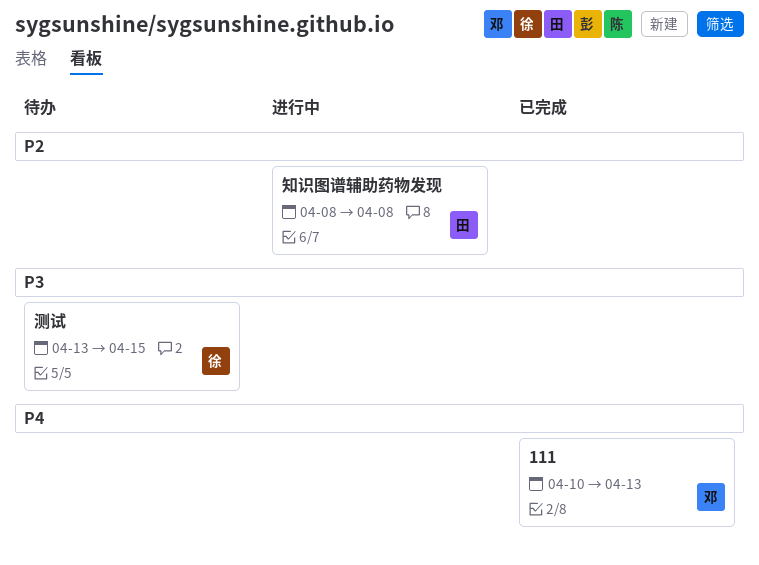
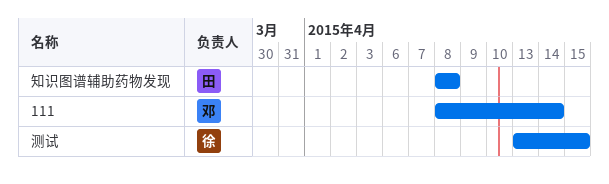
111, start: Apr 10 -> Apr 8
111, due: Apr 13 -> Apr 14

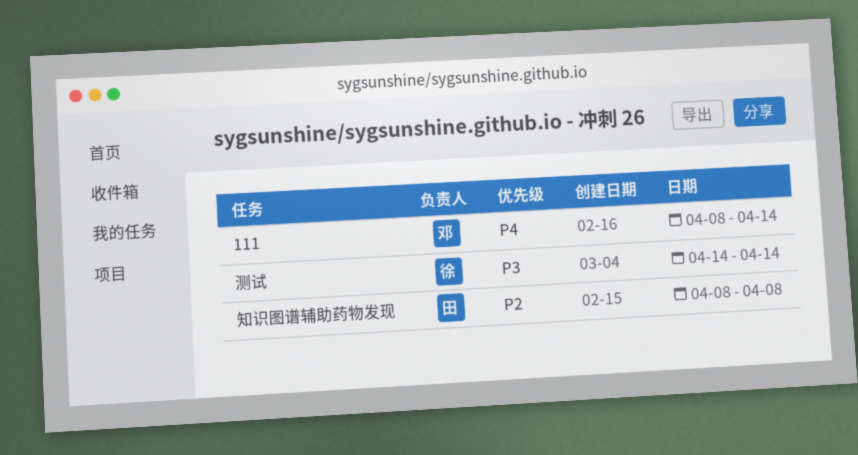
测试, start: Apr 13 -> Apr 14
测试, due: Apr 15 -> Apr 14

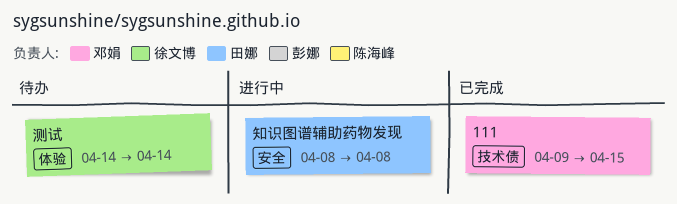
111, start: Apr 8 -> Apr 9
111, due: Apr 14 -> Apr 15

